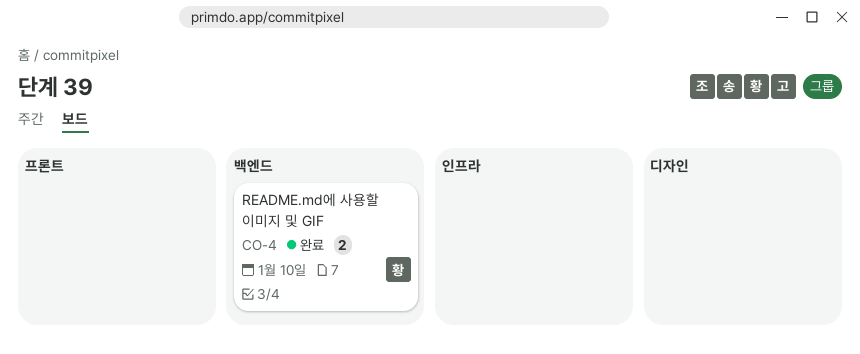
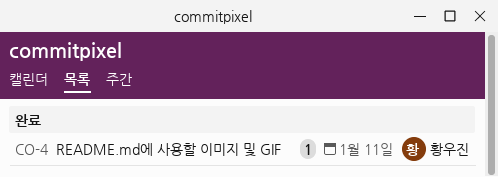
CO-4, estimate: 2 -> 1
CO-4, due: Jan 10 -> Jan 11

